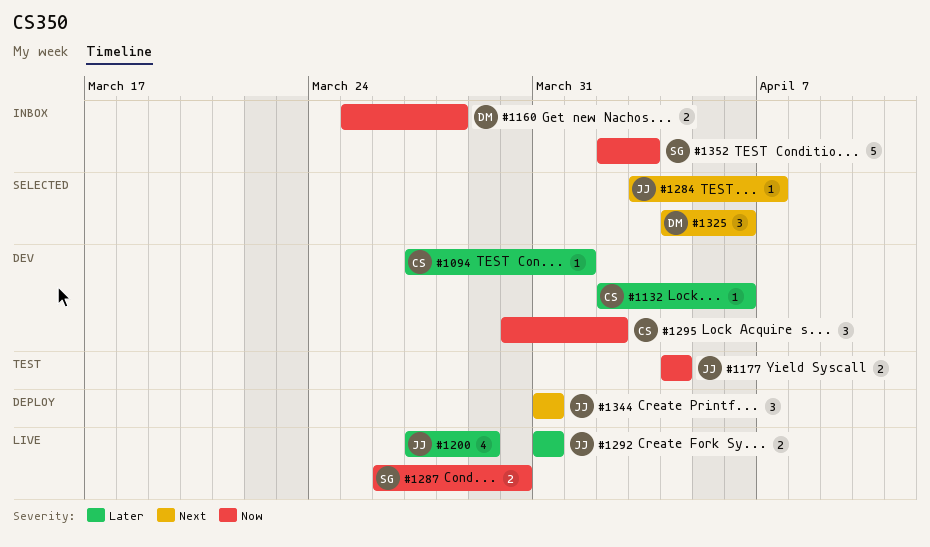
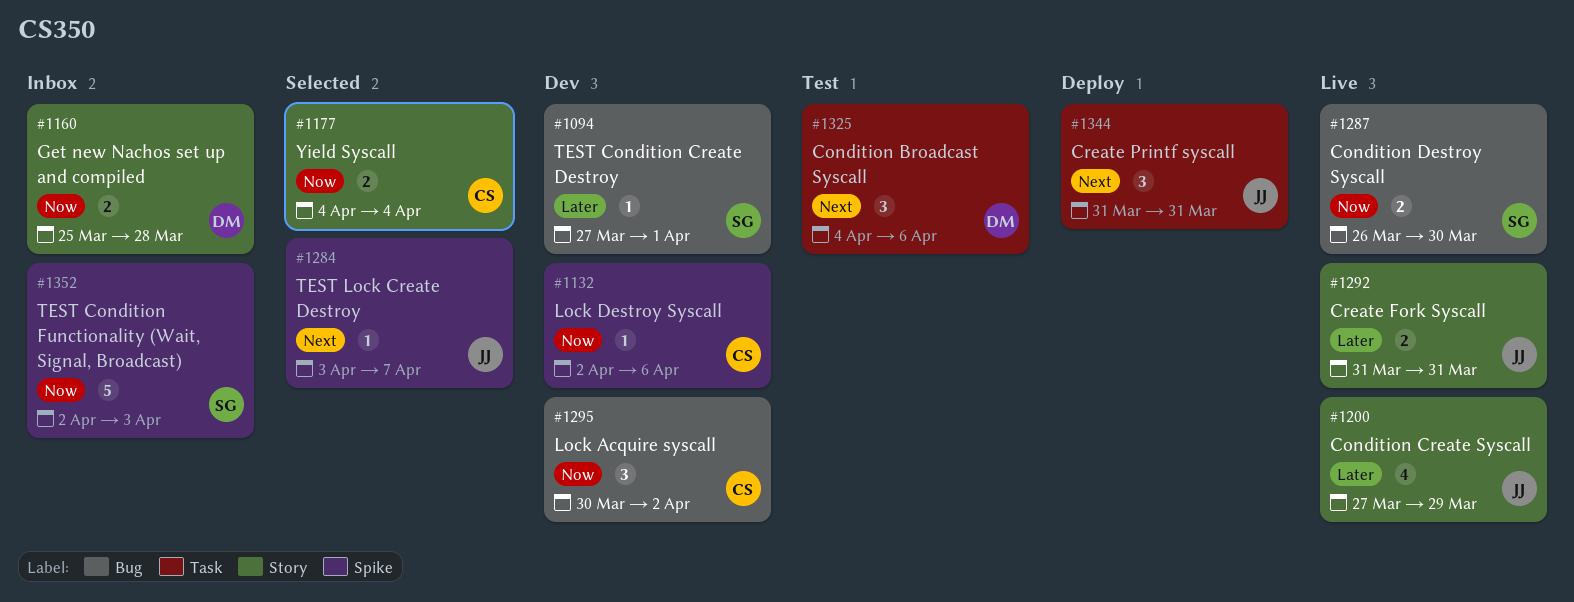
#1094, owner: CS -> SG
#1132, priority: Later -> Now
#1177, status: Test -> Selected
#1177, owner: JJ -> CS
#1325, status: Selected -> Test

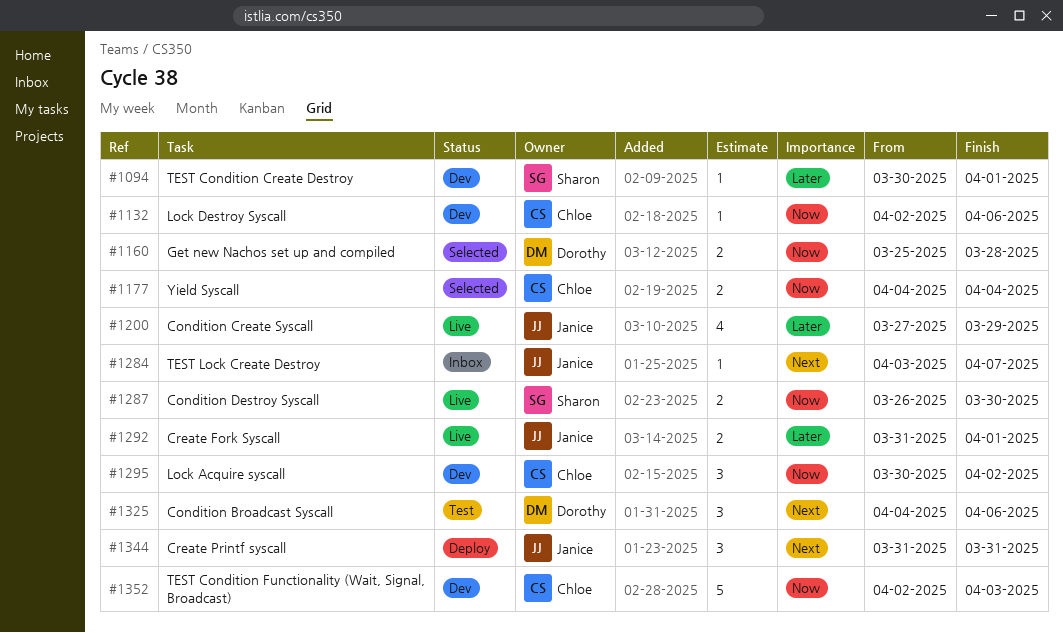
#1094, start: Mar 27 -> Mar 30
#1160, status: Inbox -> Selected
#1284, status: Selected -> Inbox
#1292, due: Mar 31 -> Apr 1
#1352, status: Inbox -> Dev
#1352, owner: Sharon -> Chloe

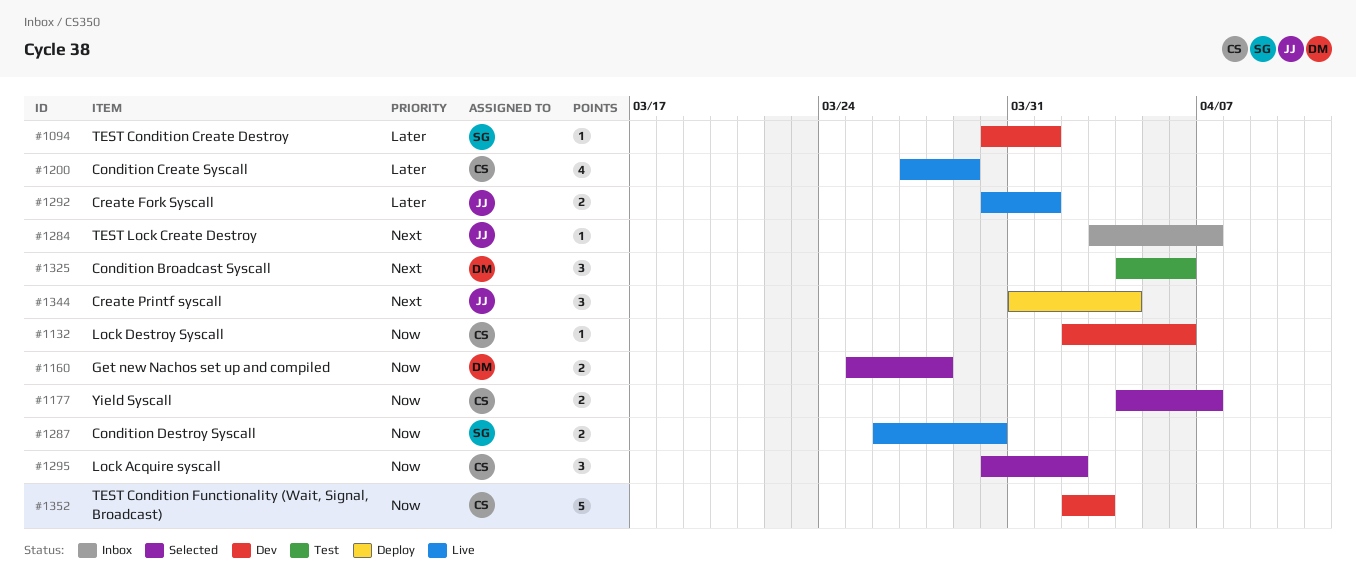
#1177, due: Apr 4 -> Apr 7
#1200, owner: Janice -> Chloe
#1292, start: Mar 31 -> Mar 30
#1295, status: Dev -> Selected
#1344, due: Mar 31 -> Apr 4

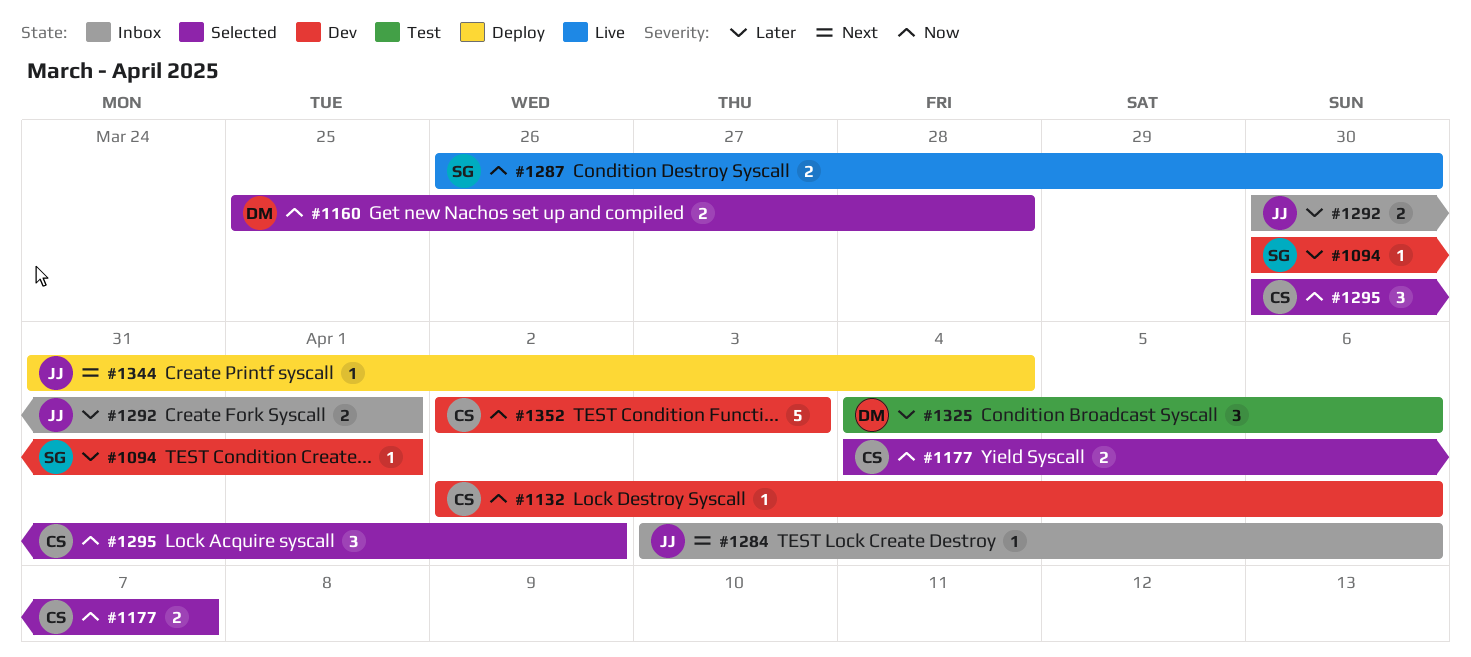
#1200: present -> none
#1284, due: Apr 7 -> Apr 6
#1292, status: Live -> Inbox
#1325, priority: Next -> Later
#1344, estimate: 3 -> 1

